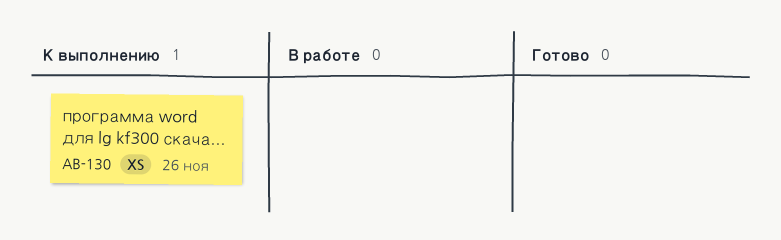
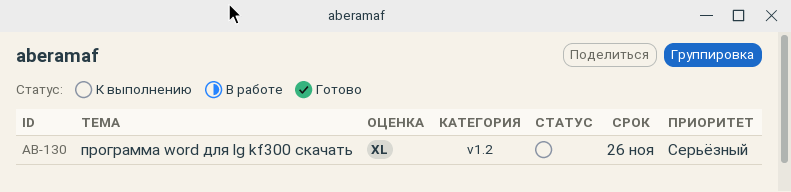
AB-130, estimate: XS -> XL

